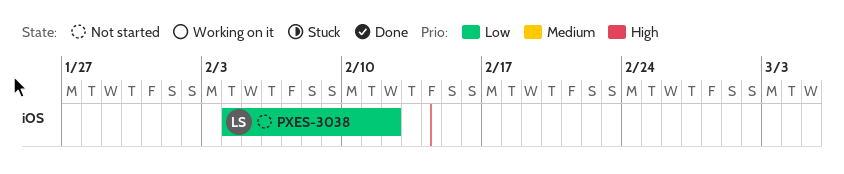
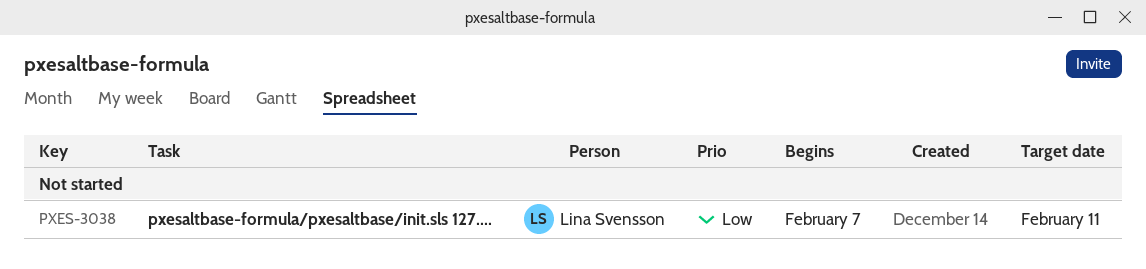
PXES-3038, start: Feb 4 -> Feb 7
PXES-3038, due: Feb 12 -> Feb 11

